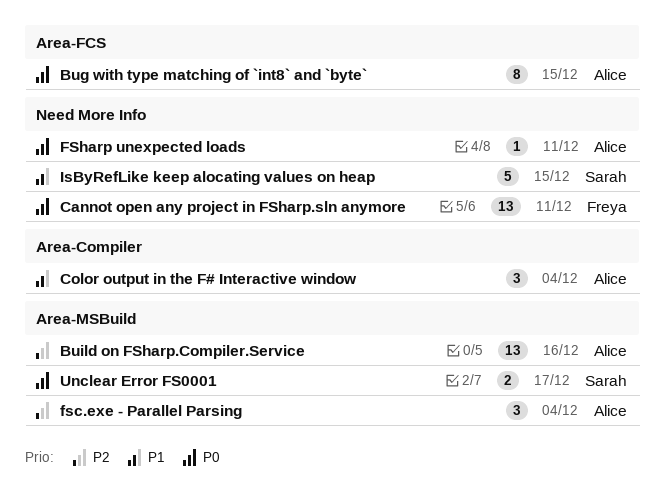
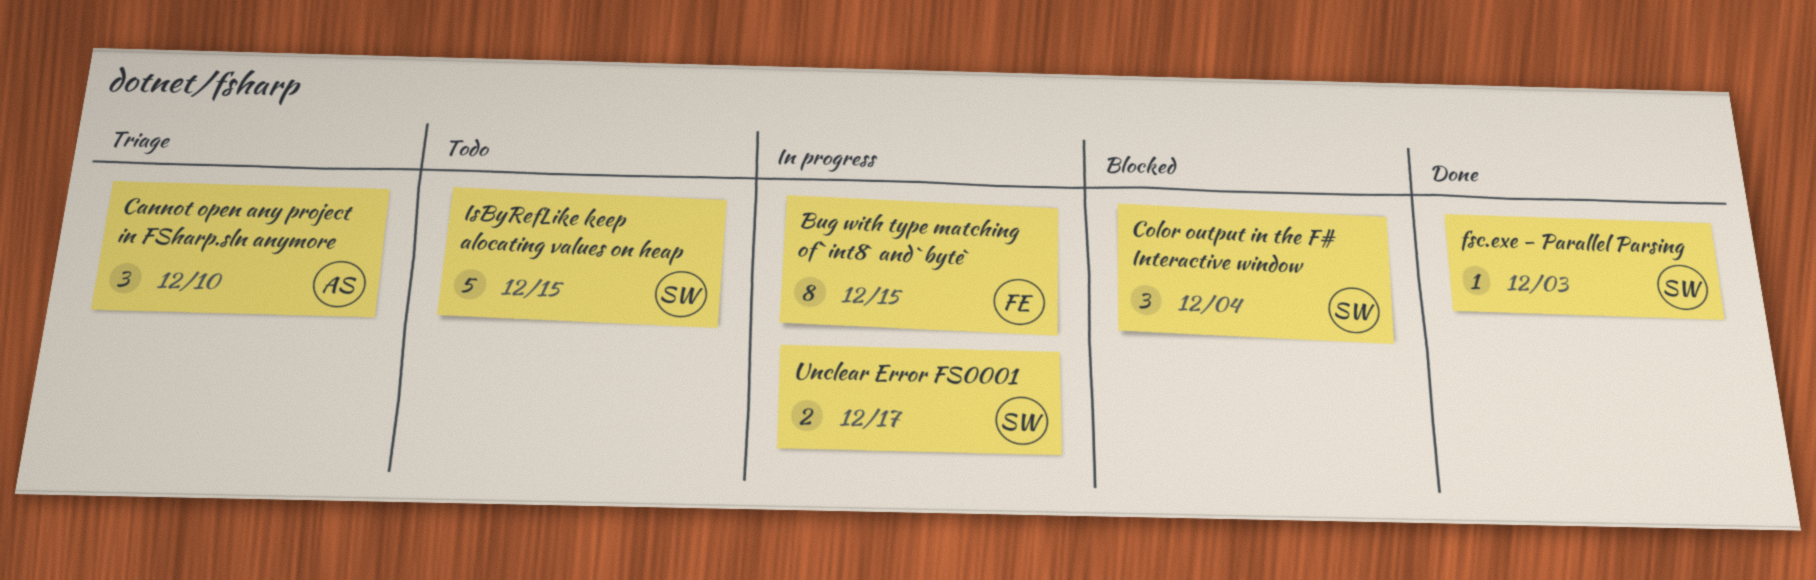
Bug with type matching of `int8` and `byte`, owner: Alice -> Freya
Build on FSharp.Compiler.Service: present -> none
Cannot open any project in FSharp.sln anymore, owner: Freya -> Alice
Cannot open any project in FSharp.sln anymore, estimate: 13 -> 3
Cannot open any project in FSharp.sln anymore, due: Dec 11 -> Dec 10
Color output in the F# Interactive window, owner: Alice -> Sarah
fsc.exe - Parallel Parsing, owner: Alice -> Sarah
fsc.exe - Parallel Parsing, estimate: 3 -> 1
fsc.exe - Parallel Parsing, due: Dec 4 -> Dec 3
FSharp unexpected loads: present -> none

